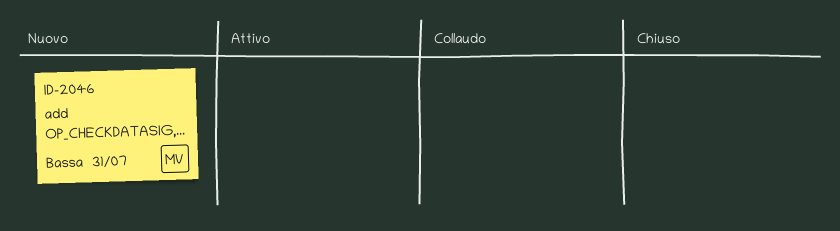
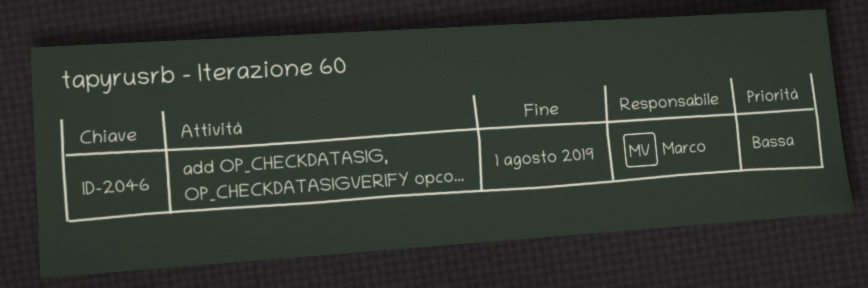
ID-2046, due: Jul 31 -> Aug 1

